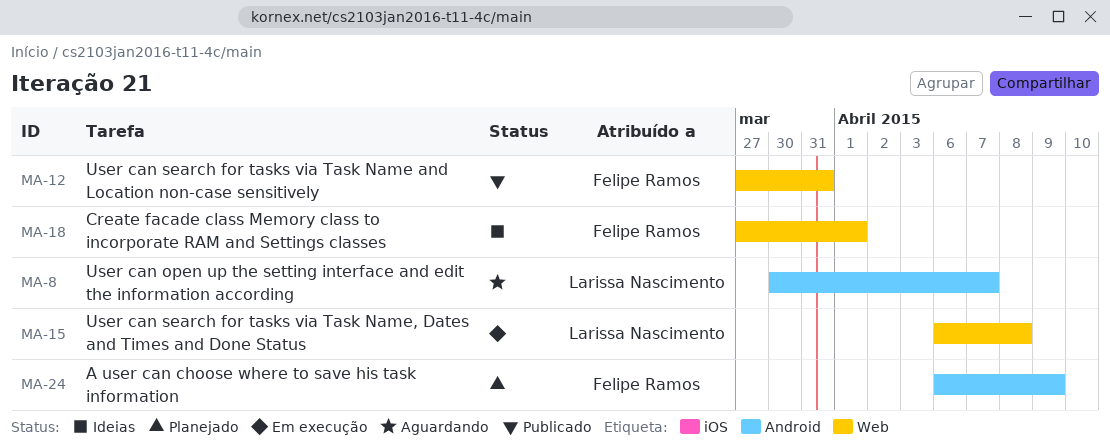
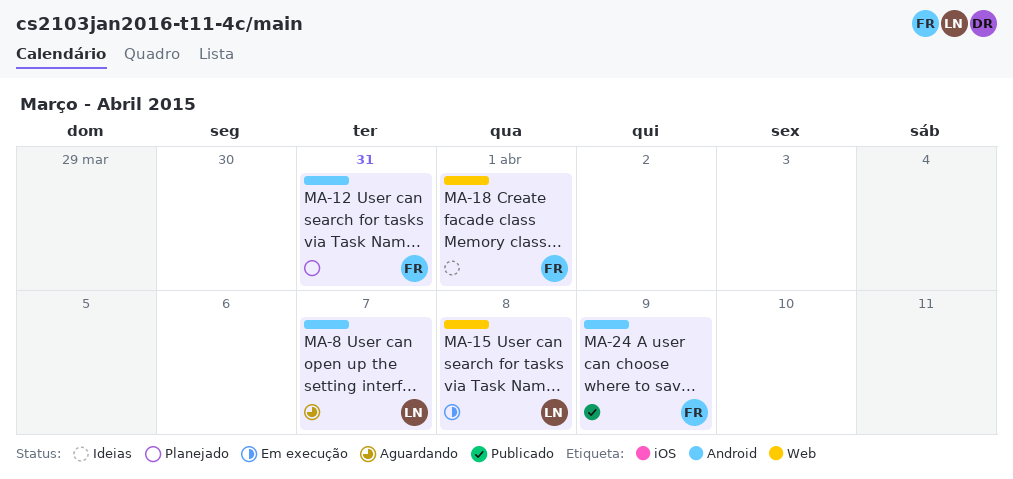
MA-12, status: Publicado -> Planejado
MA-12, label: Web -> Android
MA-24, status: Planejado -> Publicado

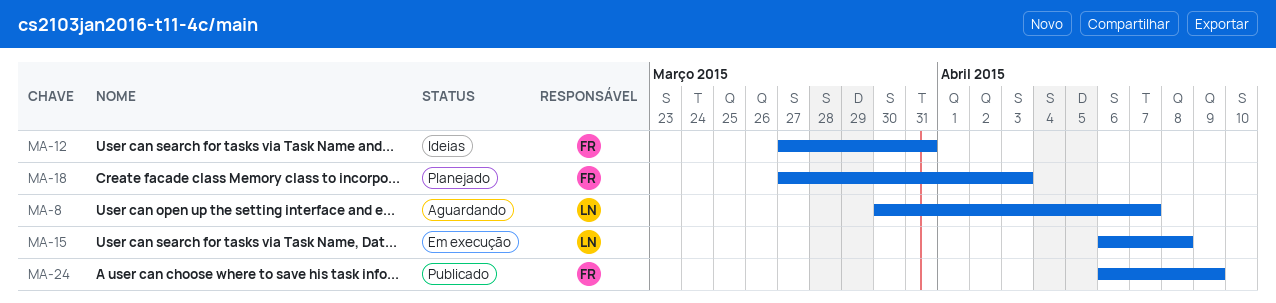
MA-12, status: Planejado -> Ideias
MA-18, status: Ideias -> Planejado
MA-18, due: Apr 1 -> Apr 3

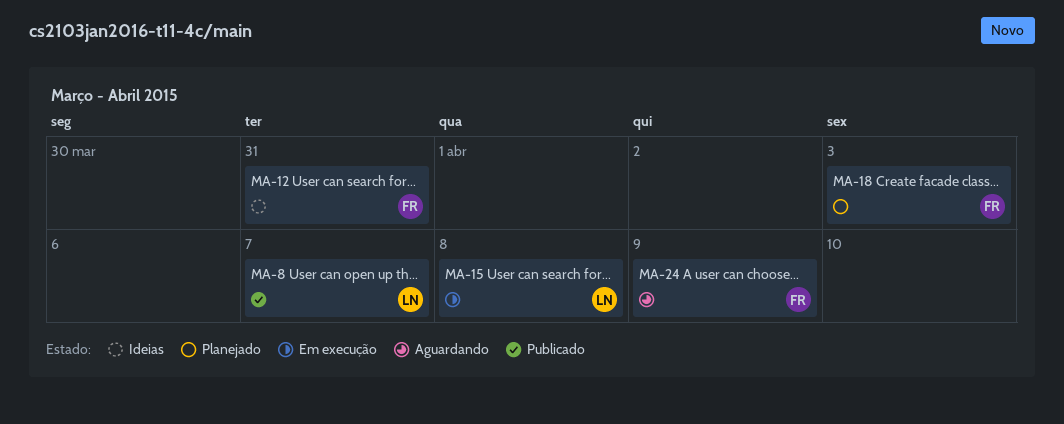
MA-8, status: Aguardando -> Publicado
MA-24, status: Publicado -> Aguardando

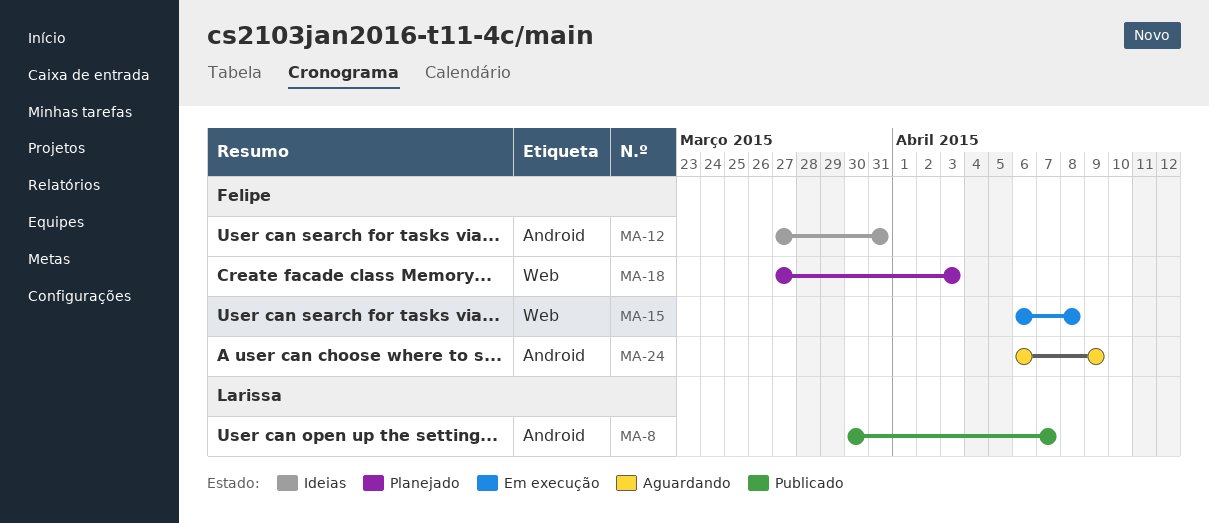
MA-15, owner: Larissa -> Felipe

